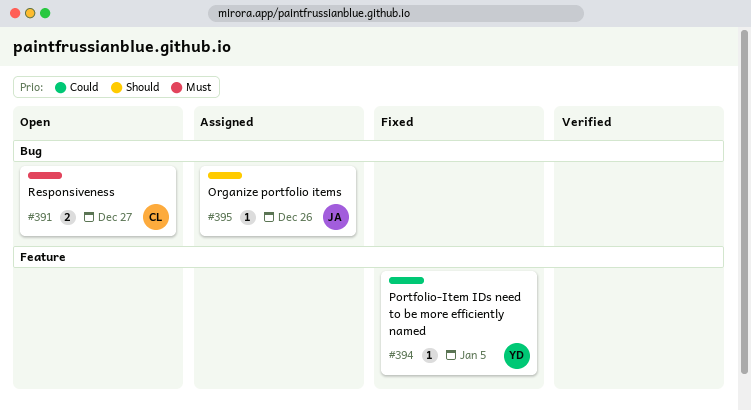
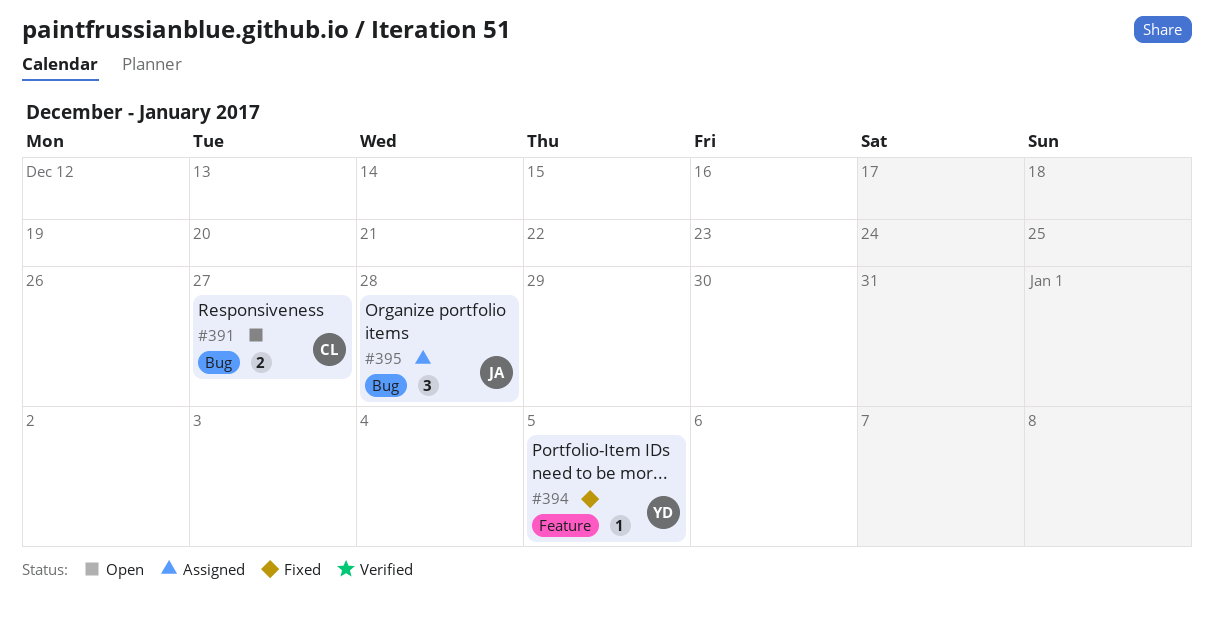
#395, estimate: 1 -> 3
#395, due: Dec 26 -> Dec 28

